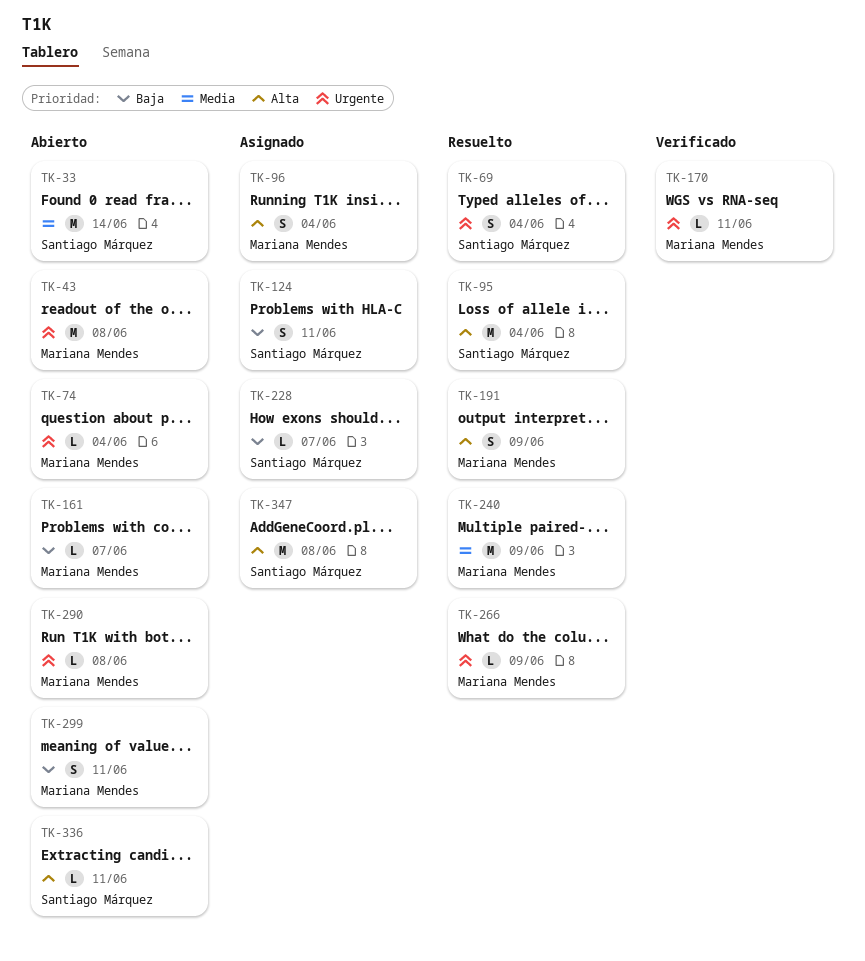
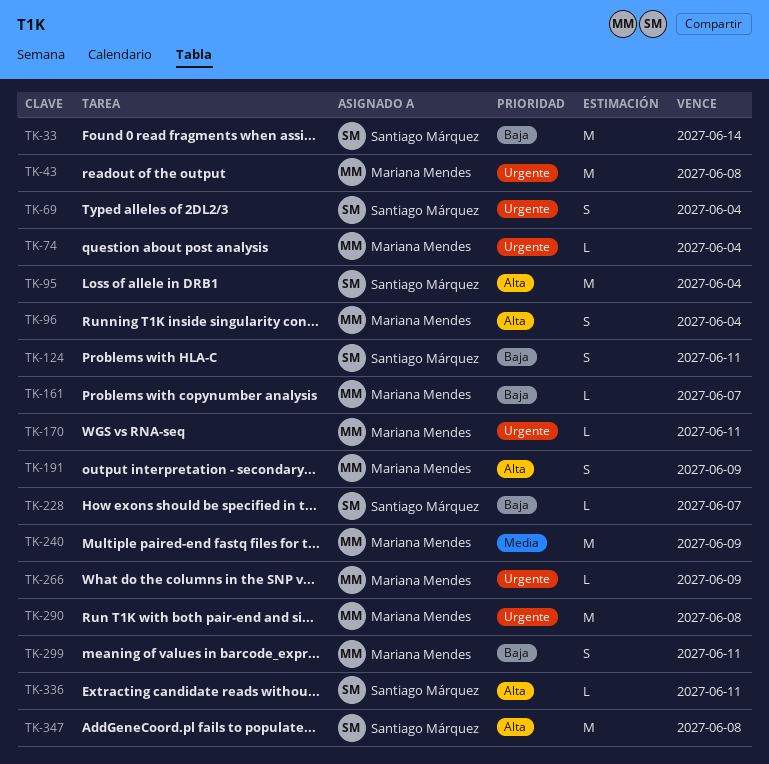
TK-33, priority: Media -> Baja
TK-290, estimate: L -> M

